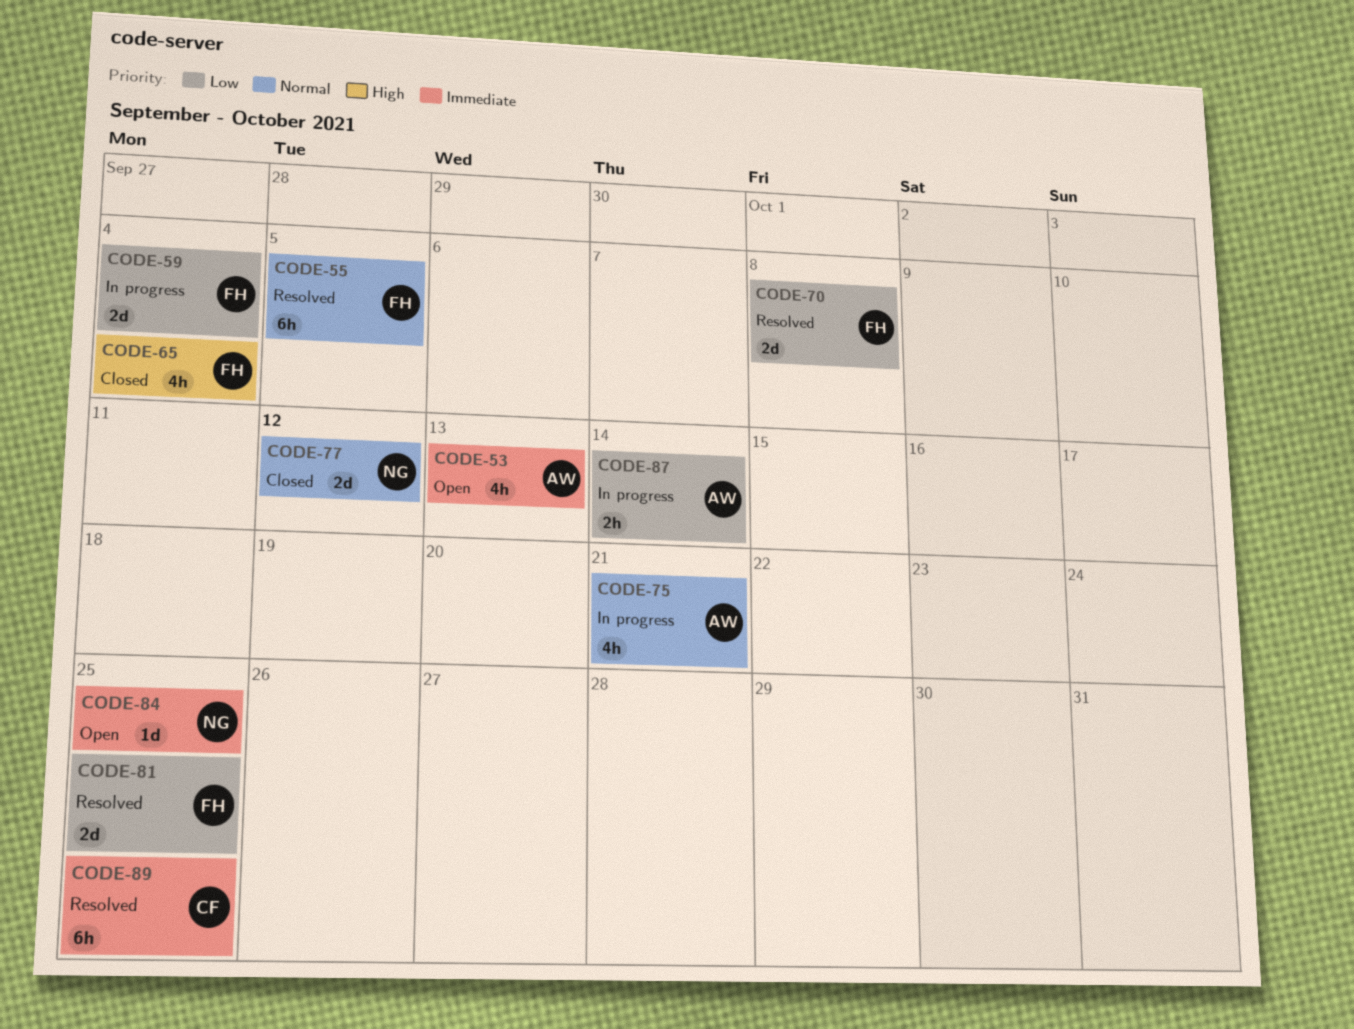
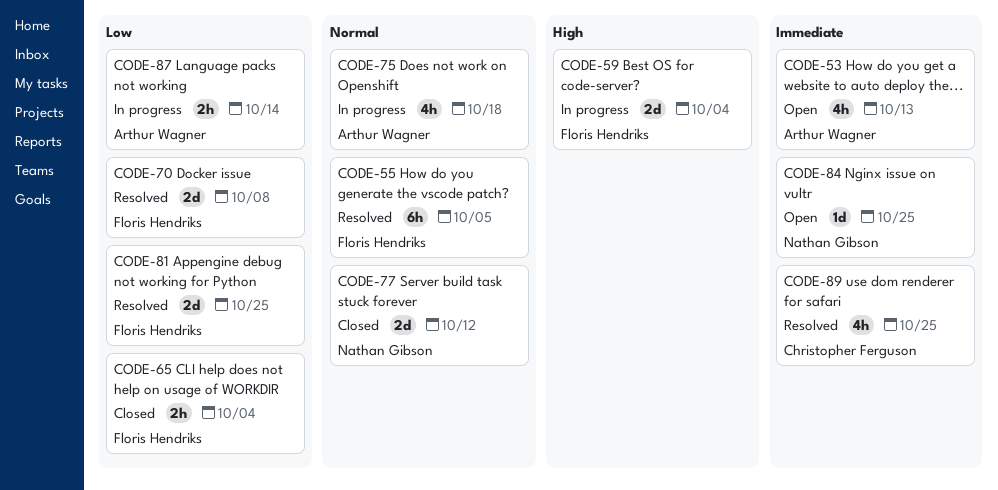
CODE-59, priority: Low -> High
CODE-65, priority: High -> Low
CODE-65, estimate: 4h -> 2h
CODE-75, due: Oct 21 -> Oct 18
CODE-89, estimate: 6h -> 4h

